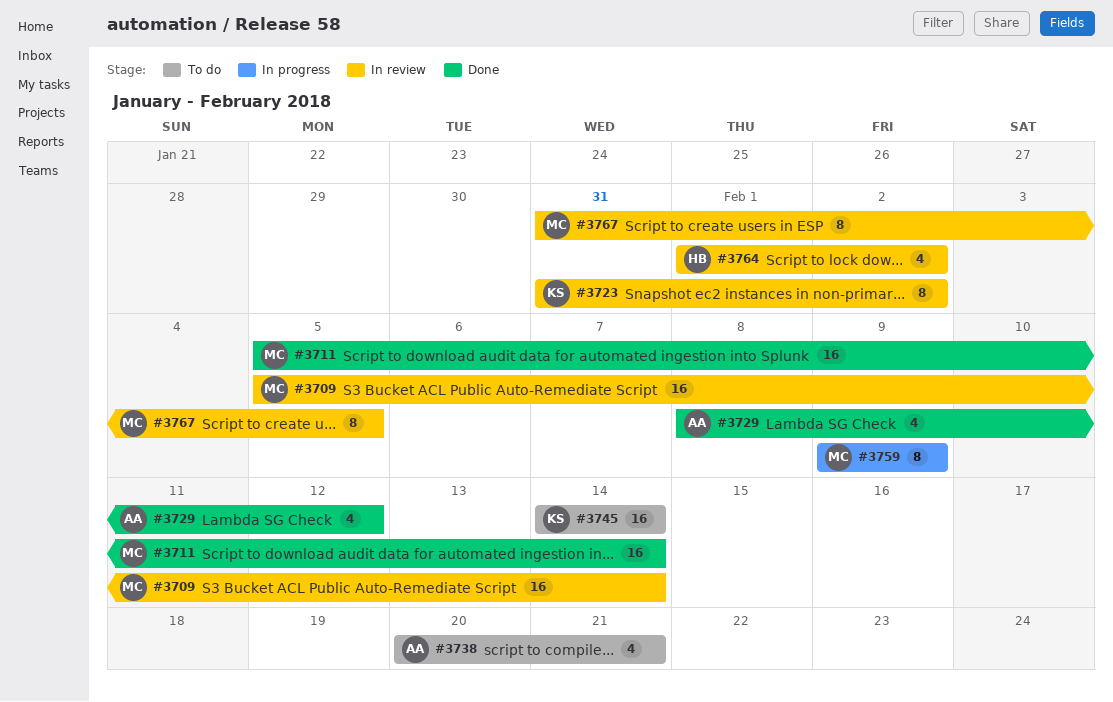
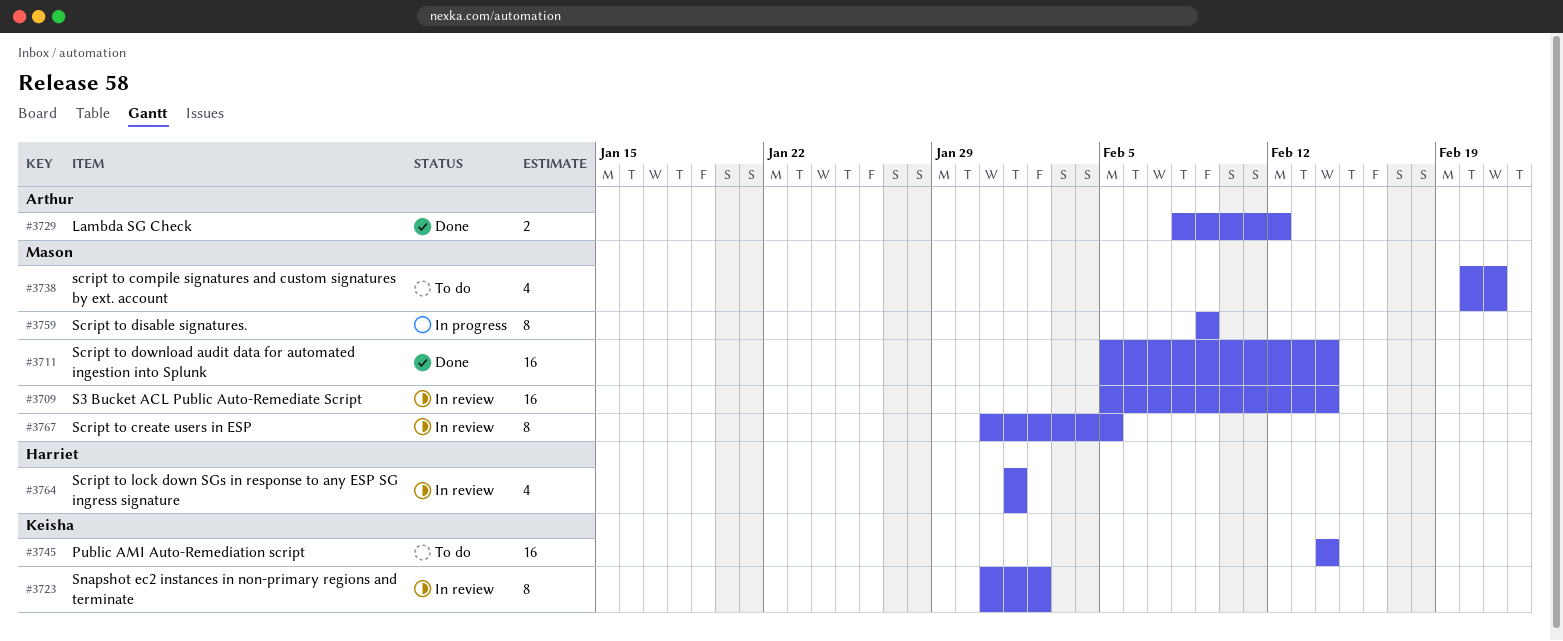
#3729, estimate: 4 -> 2
#3738, owner: Arthur -> Mason
#3764, due: Feb 2 -> Feb 1

